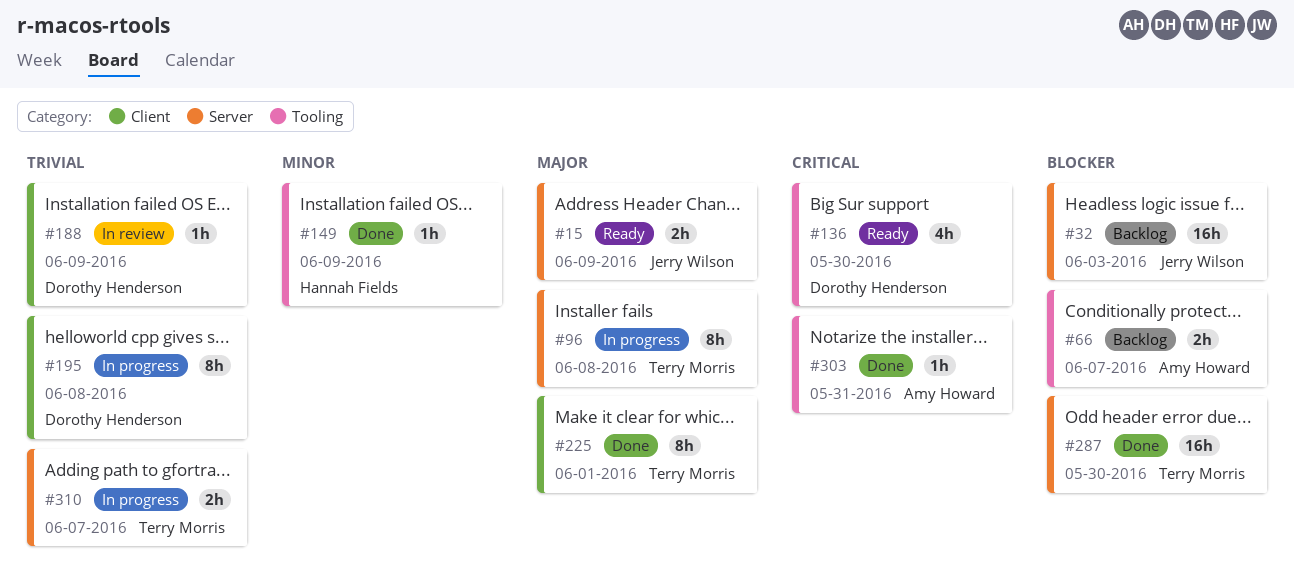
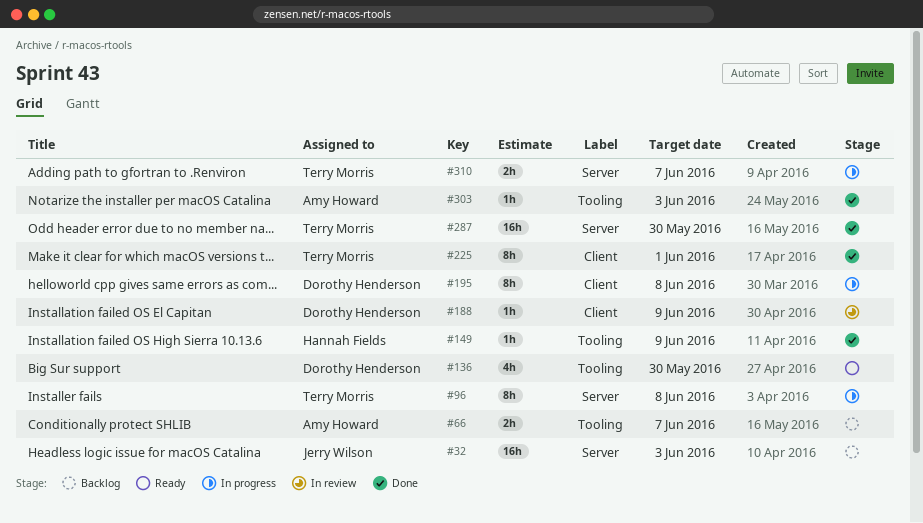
#15: present -> none
#303, due: May 31 -> Jun 3

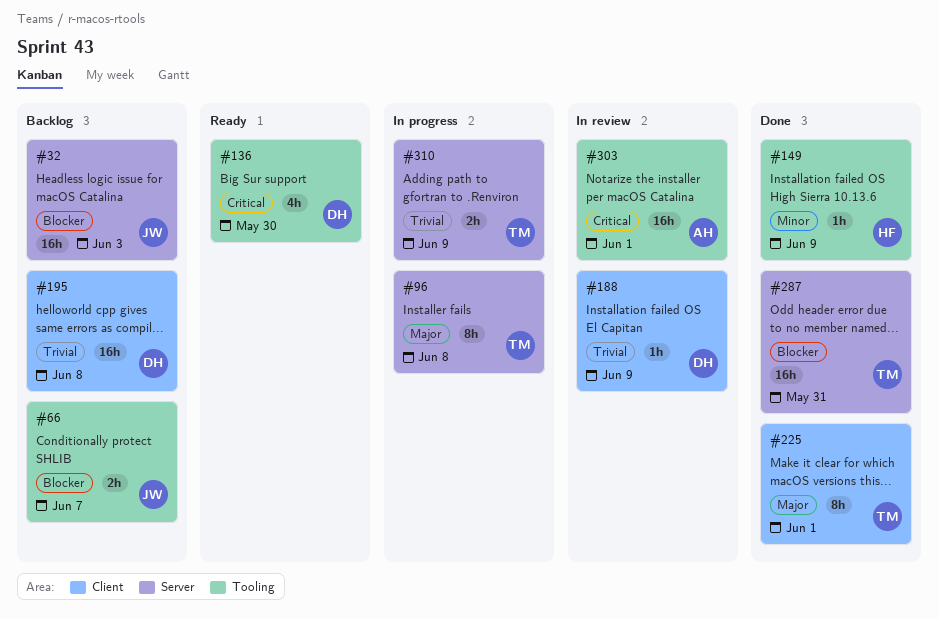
#66, owner: Amy Howard -> Jerry Wilson
#195, status: In progress -> Backlog
#195, estimate: 8h -> 16h
#287, due: May 30 -> May 31
#303, status: Done -> In review
#303, estimate: 1h -> 16h
#303, due: Jun 3 -> Jun 1
#310, due: Jun 7 -> Jun 9

